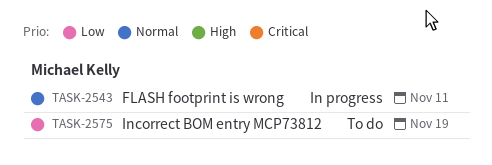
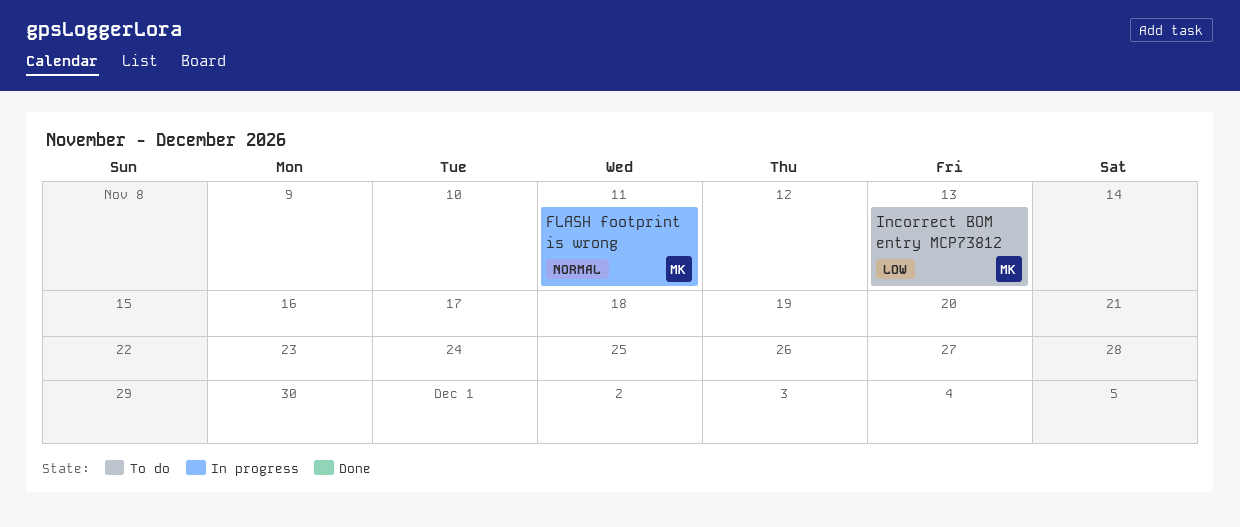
Incorrect BOM entry MCP73812, due: Nov 19 -> Nov 13

